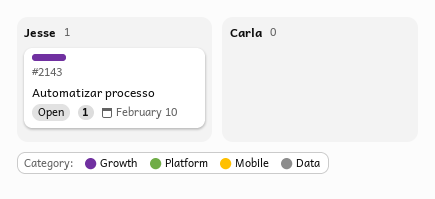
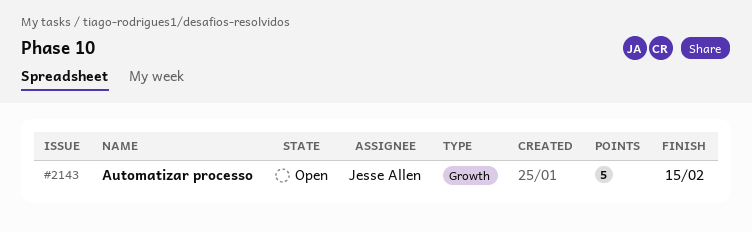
#2143, estimate: 1 -> 5
#2143, due: Feb 10 -> Feb 15

